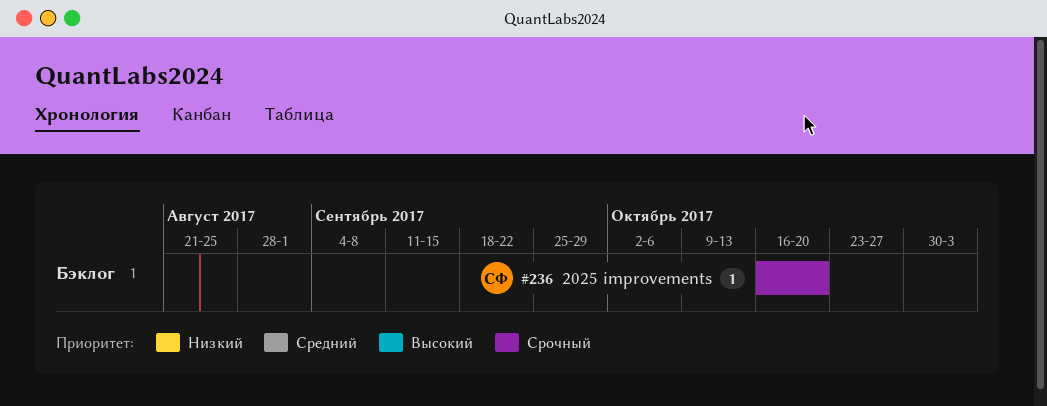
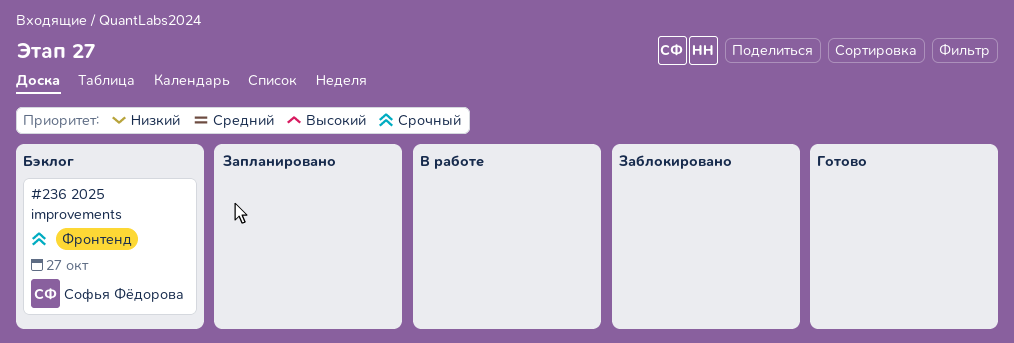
#236, due: Oct 20 -> Oct 27

